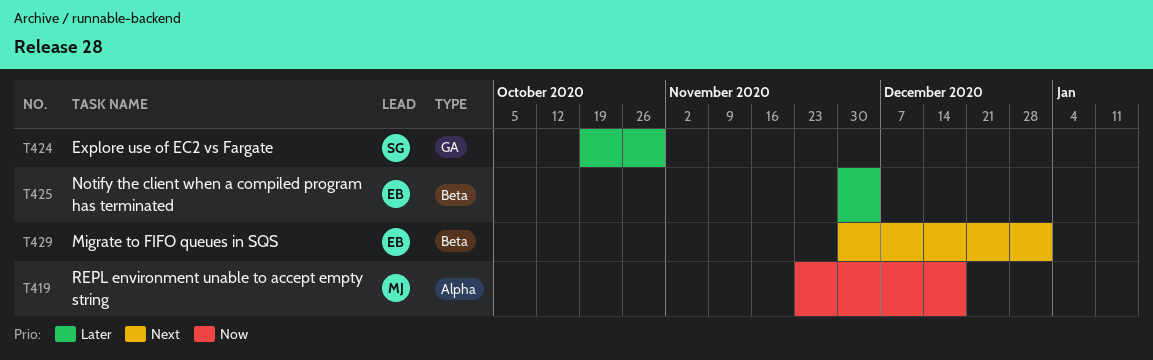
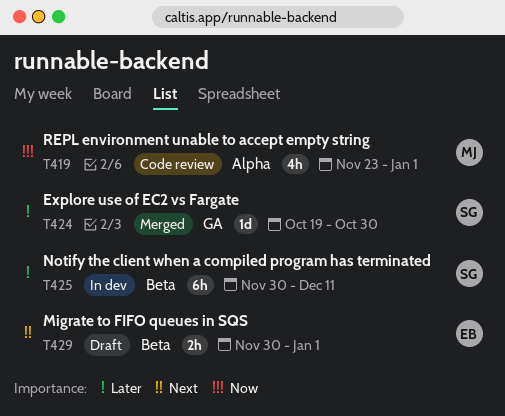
T419, due: Dec 18 -> Jan 1
T425, owner: EB -> SG
T425, due: Dec 4 -> Dec 11

